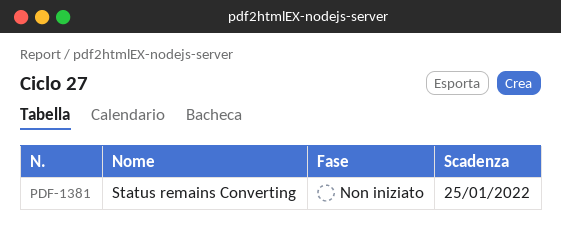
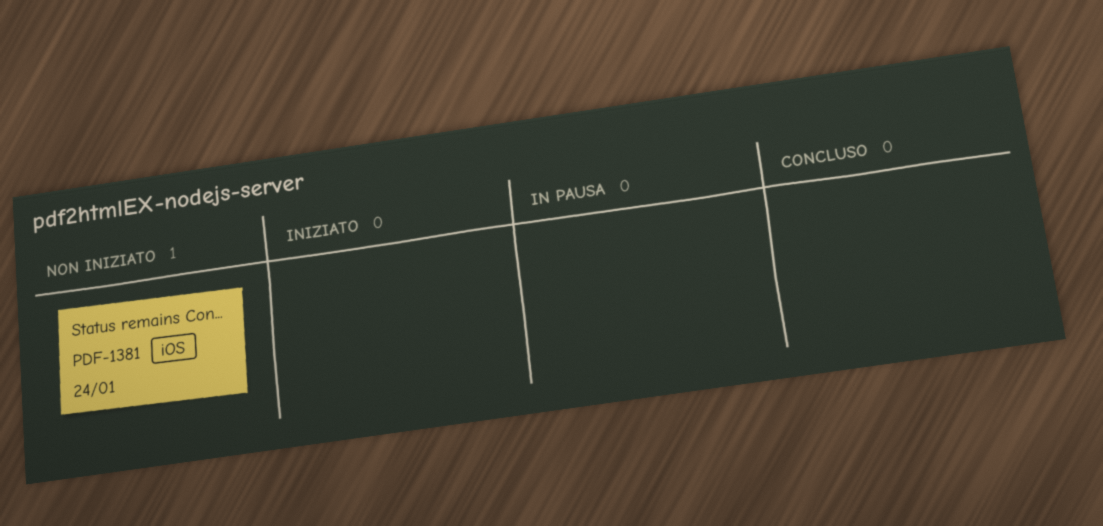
PDF-1381, due: Jan 25 -> Jan 24

